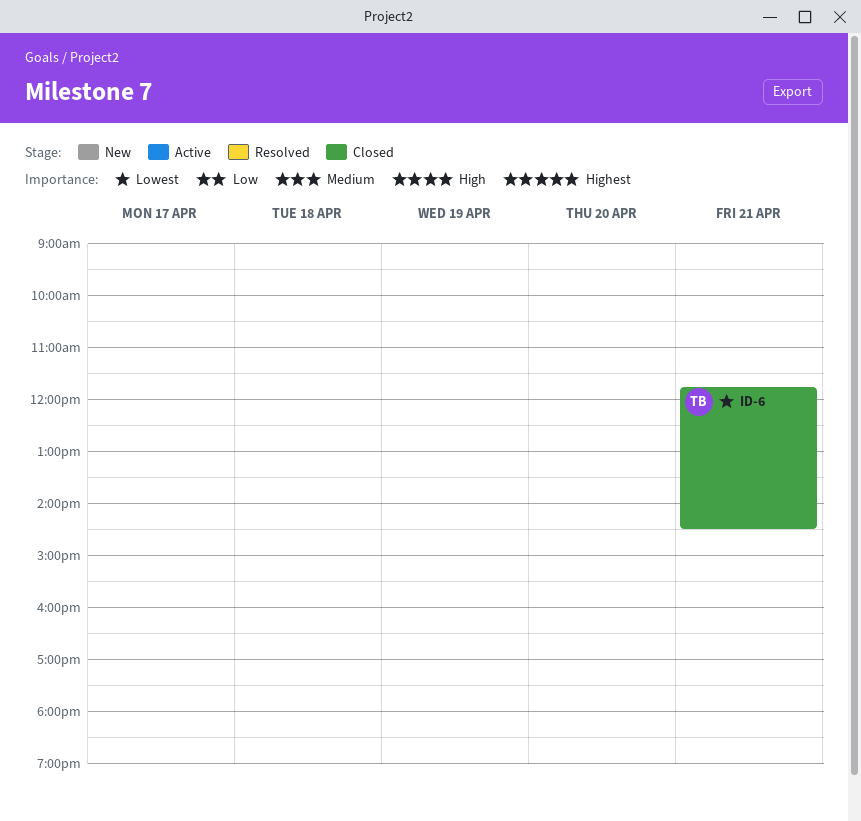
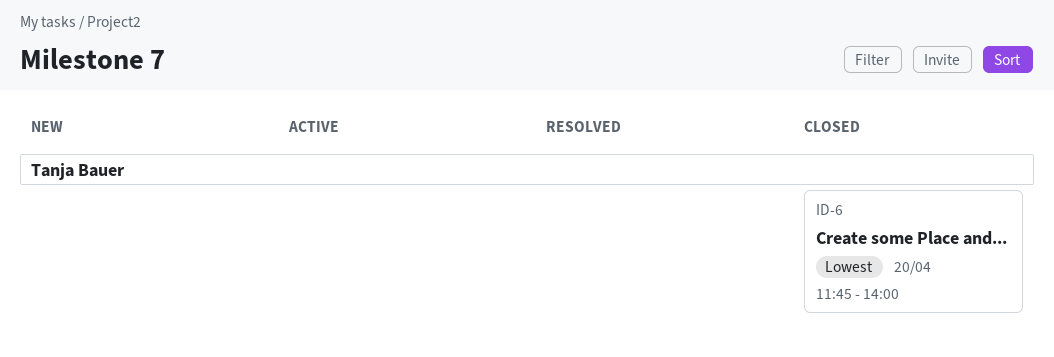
ID-6, day: Apr 21 -> Apr 20
ID-6, ends: 14:30 -> 14:00

